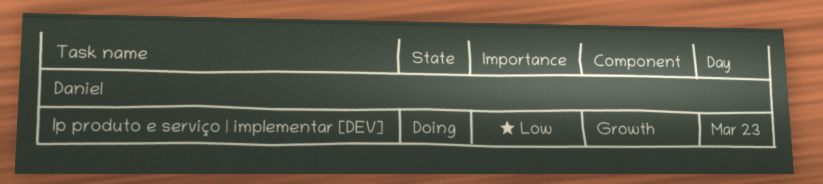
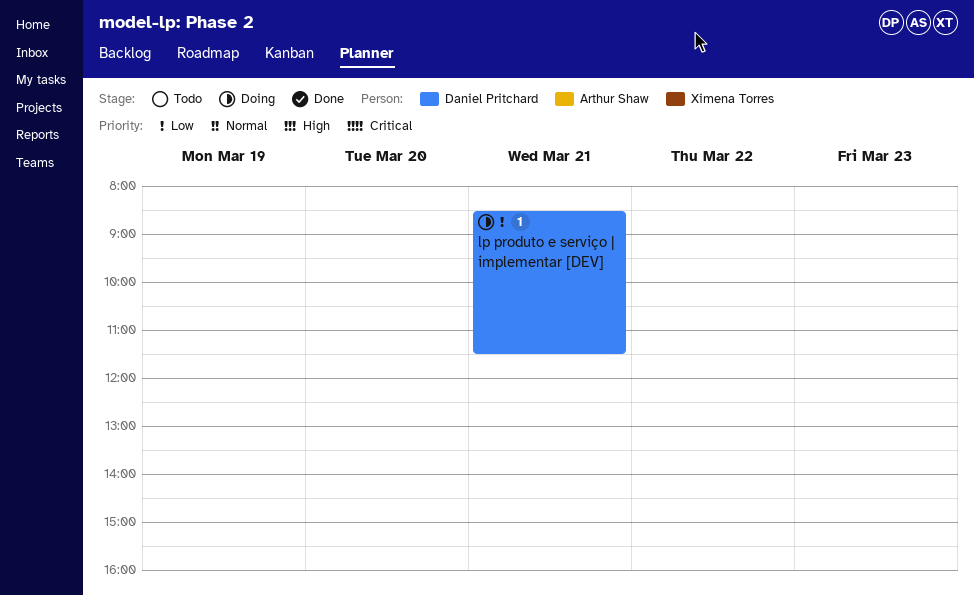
lp produto e serviço | implementar [DEV], day: Mar 23 -> Mar 21

